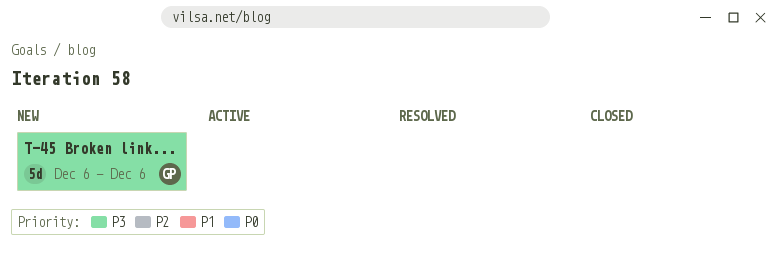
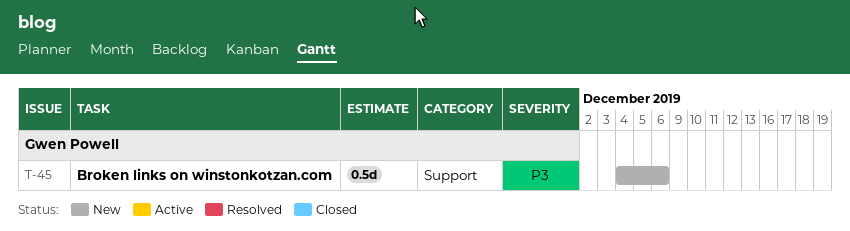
T-45, estimate: 5d -> 0.5d
T-45, start: Dec 6 -> Dec 4

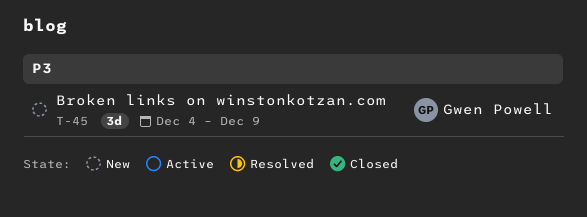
T-45, estimate: 0.5d -> 3d
T-45, due: Dec 6 -> Dec 9

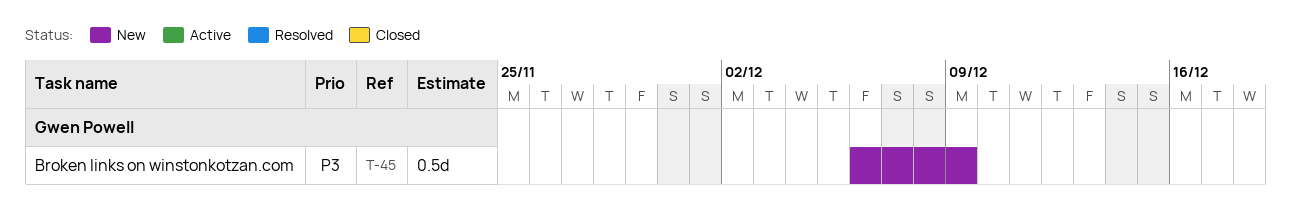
T-45, estimate: 3d -> 0.5d
T-45, start: Dec 4 -> Dec 6

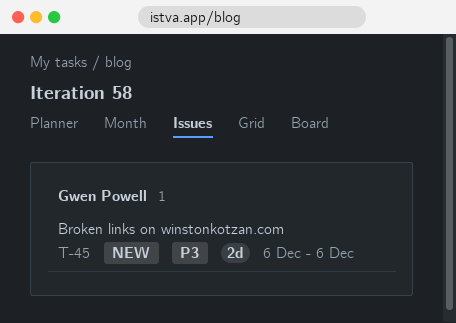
T-45, estimate: 0.5d -> 2d
T-45, due: Dec 9 -> Dec 6

